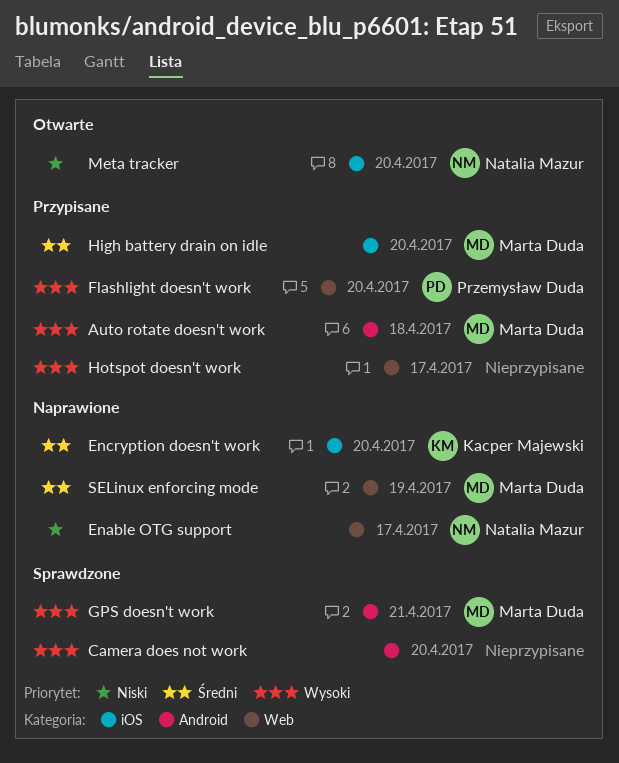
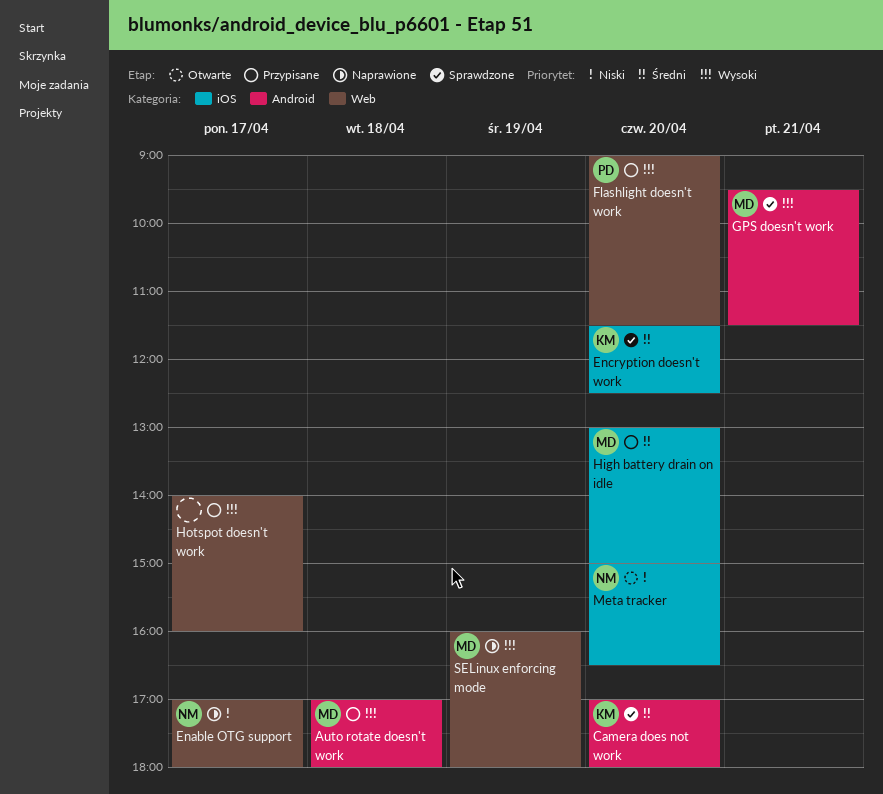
Camera does not work, owner: none -> Kacper Majewski
Camera does not work, priority: Wysoki -> Średni
Encryption doesn't work, status: Naprawione -> Sprawdzone
SELinux enforcing mode, priority: Średni -> Wysoki

